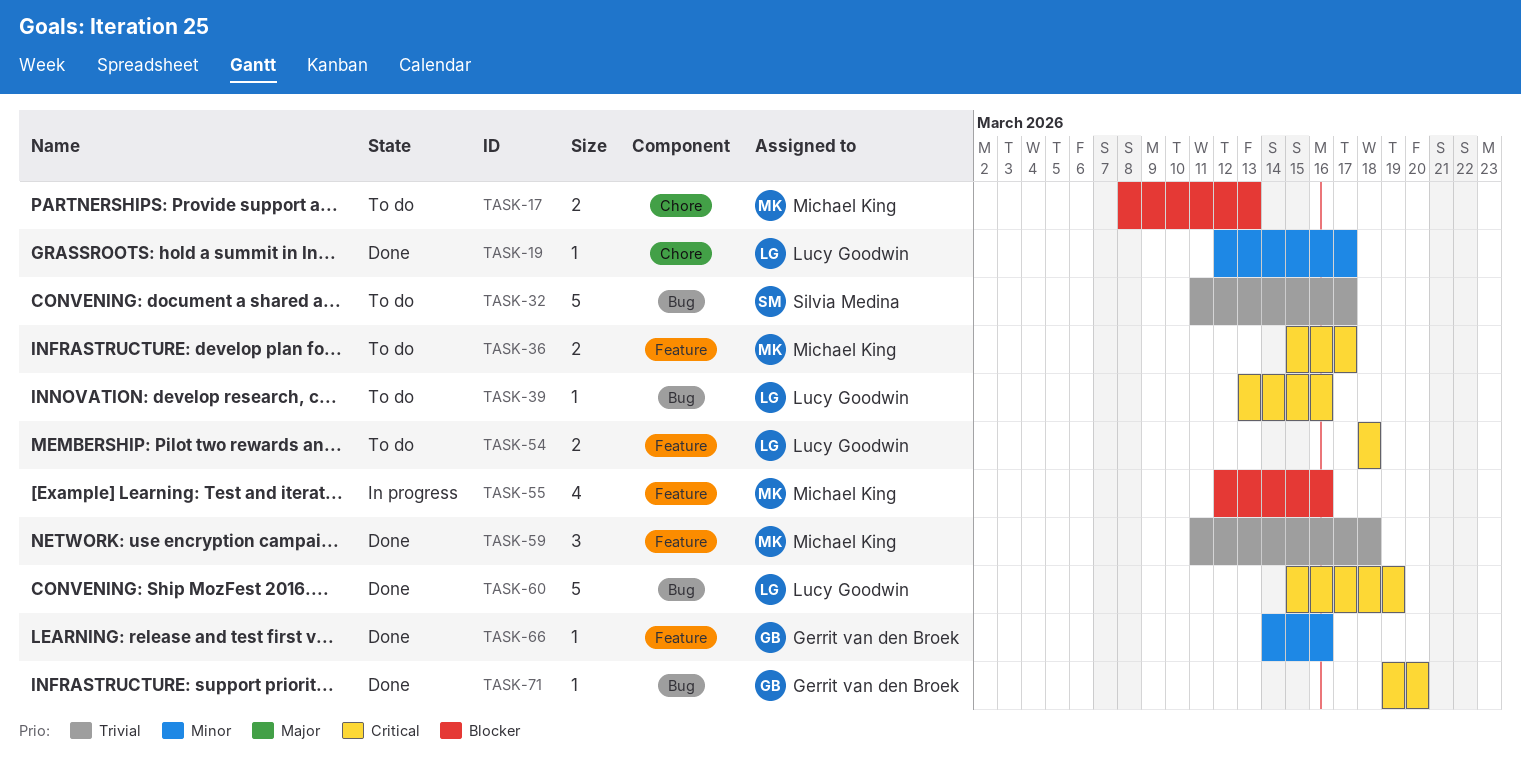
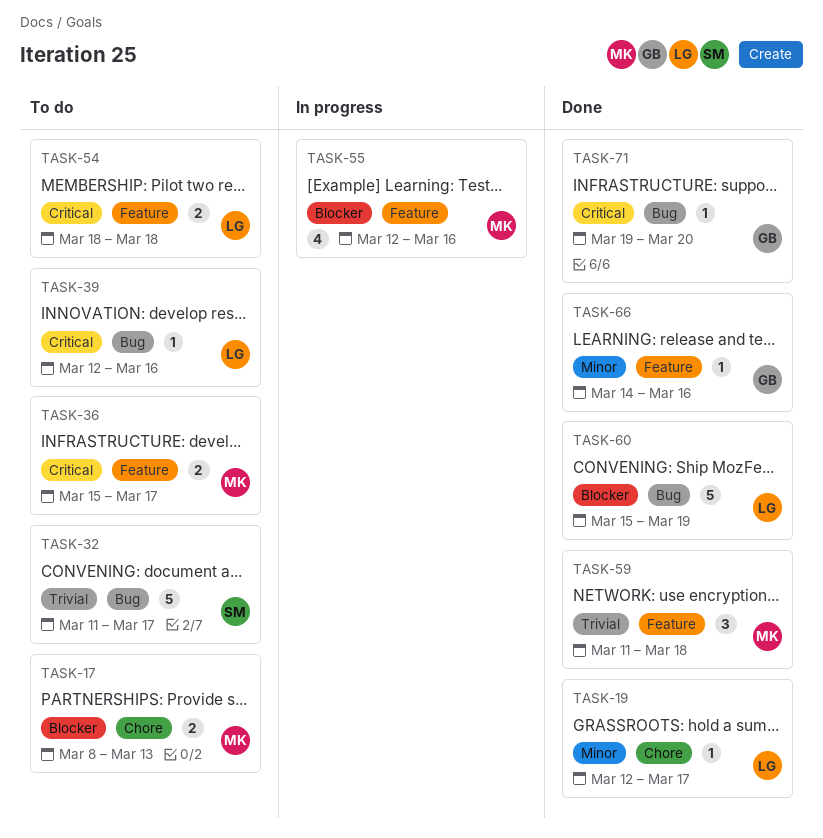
TASK-39, start: Mar 13 -> Mar 12
TASK-60, priority: Critical -> Blocker

